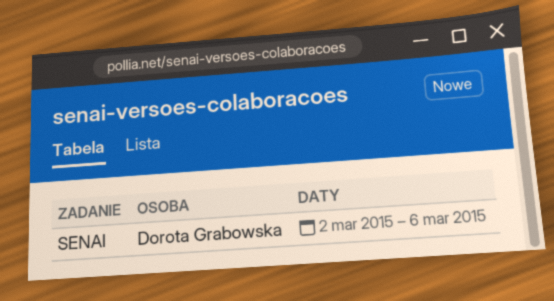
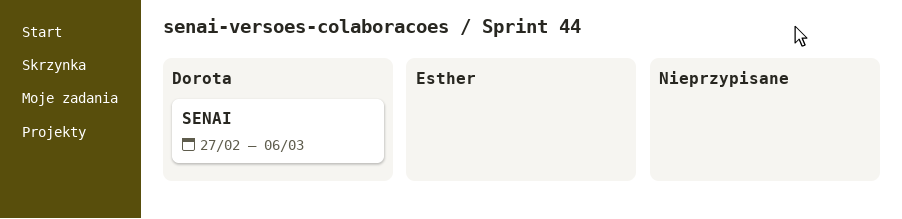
SENAI, start: Mar 2 -> Feb 27

